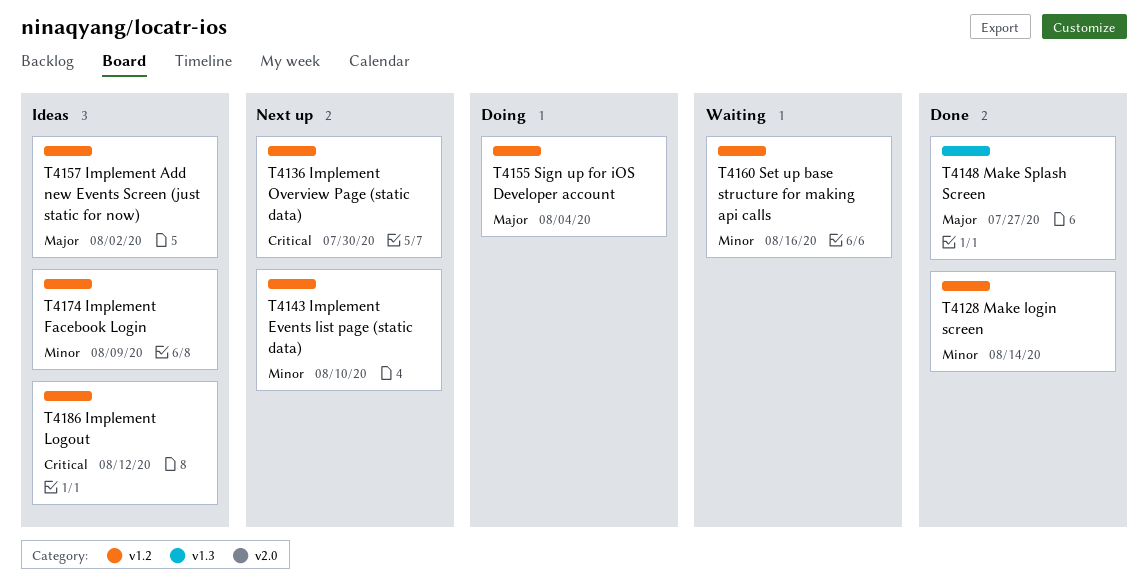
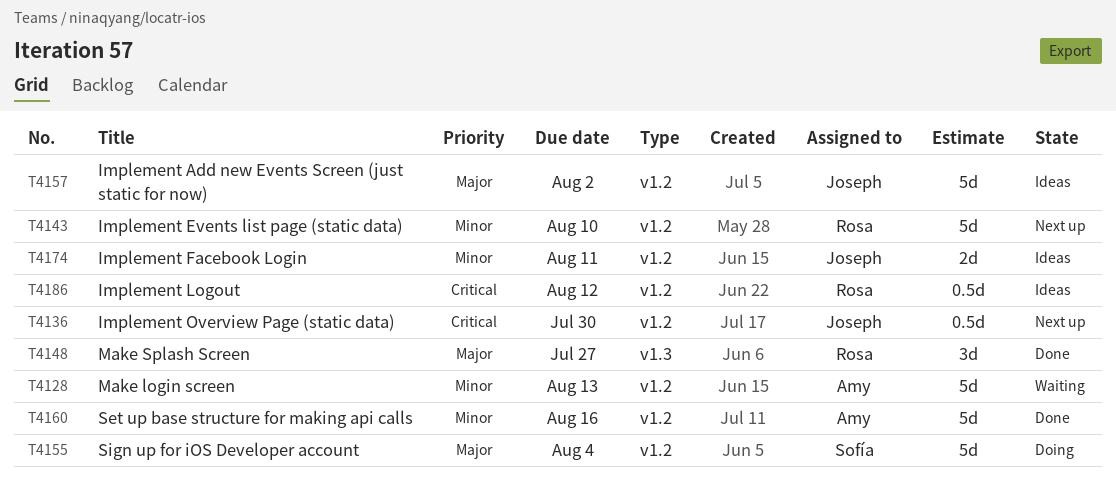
T4128, status: Done -> Waiting
T4128, due: Aug 14 -> Aug 13
T4160, status: Waiting -> Done
T4174, due: Aug 9 -> Aug 11

